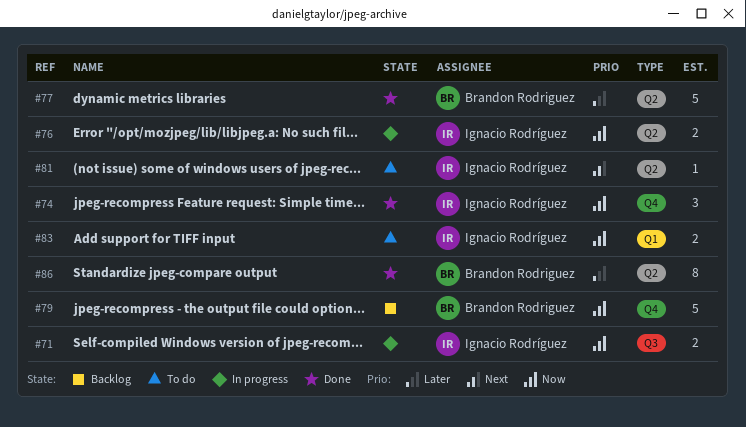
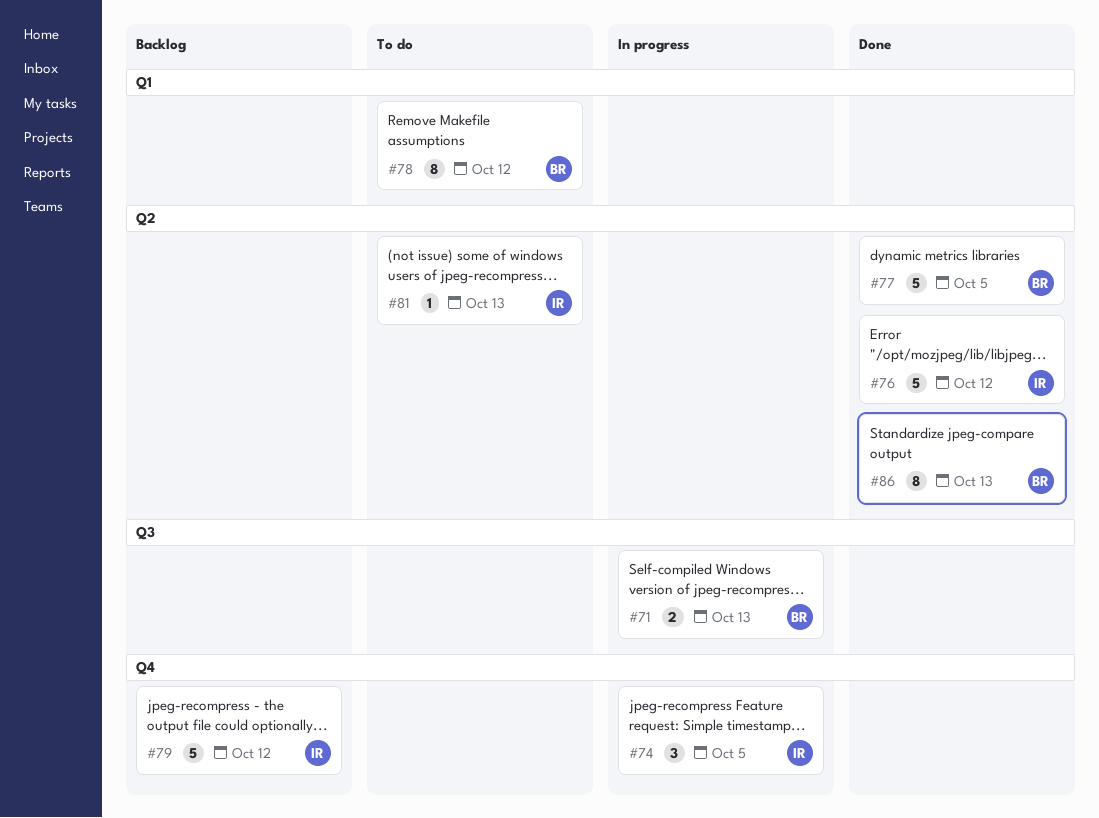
#71, owner: Ignacio Rodríguez -> Brandon Rodriguez
#74, status: Done -> In progress
#76, status: In progress -> Done
#76, estimate: 2 -> 5
#78: none -> present
#79, owner: Brandon Rodriguez -> Ignacio Rodríguez
#83: present -> none

